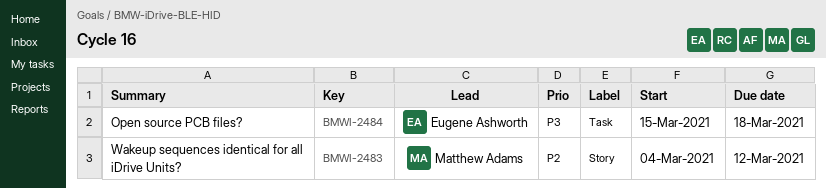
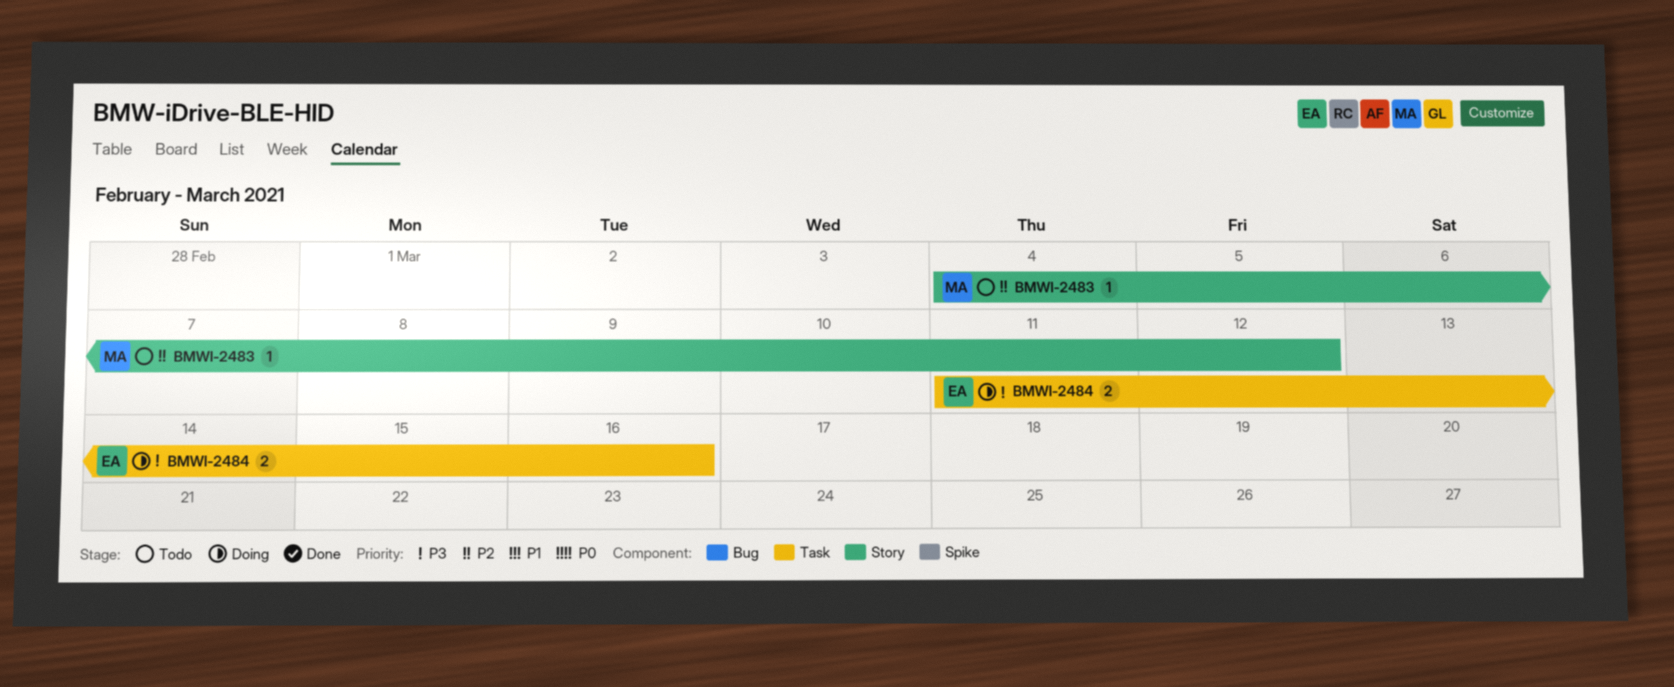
BMWI-2484, start: Mar 15 -> Mar 11
BMWI-2484, due: Mar 18 -> Mar 16

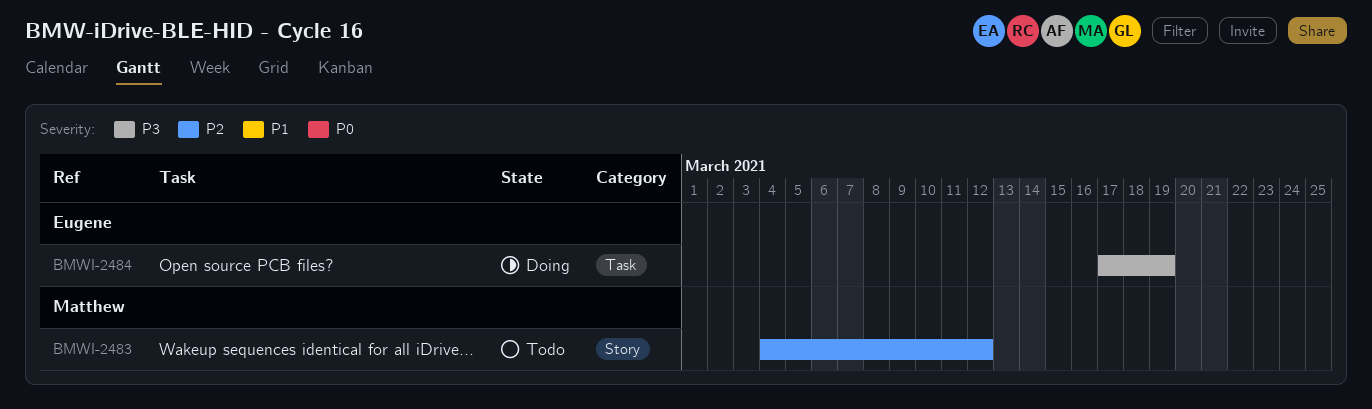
BMWI-2484, start: Mar 11 -> Mar 17
BMWI-2484, due: Mar 16 -> Mar 19

